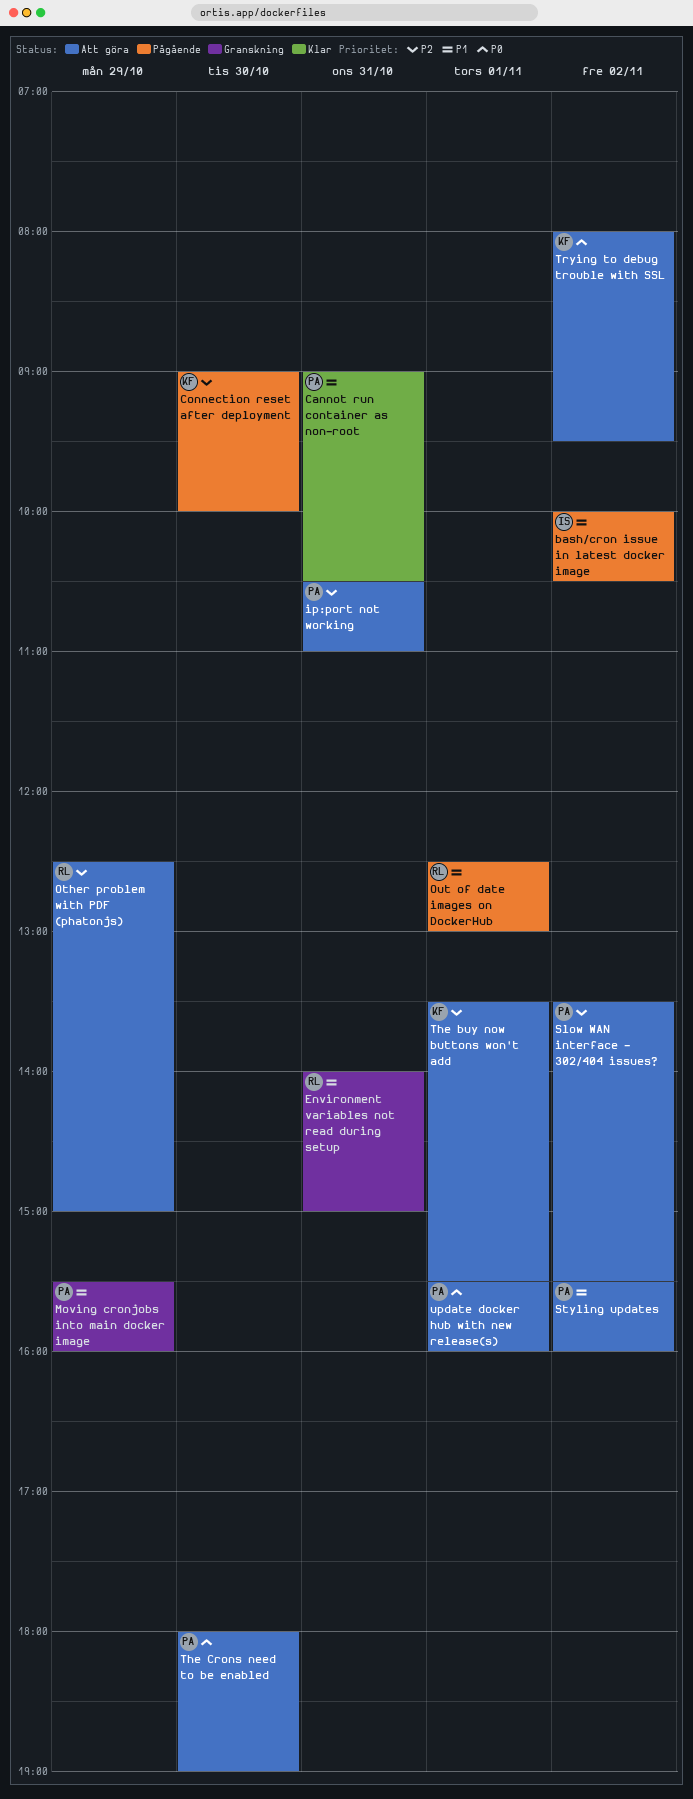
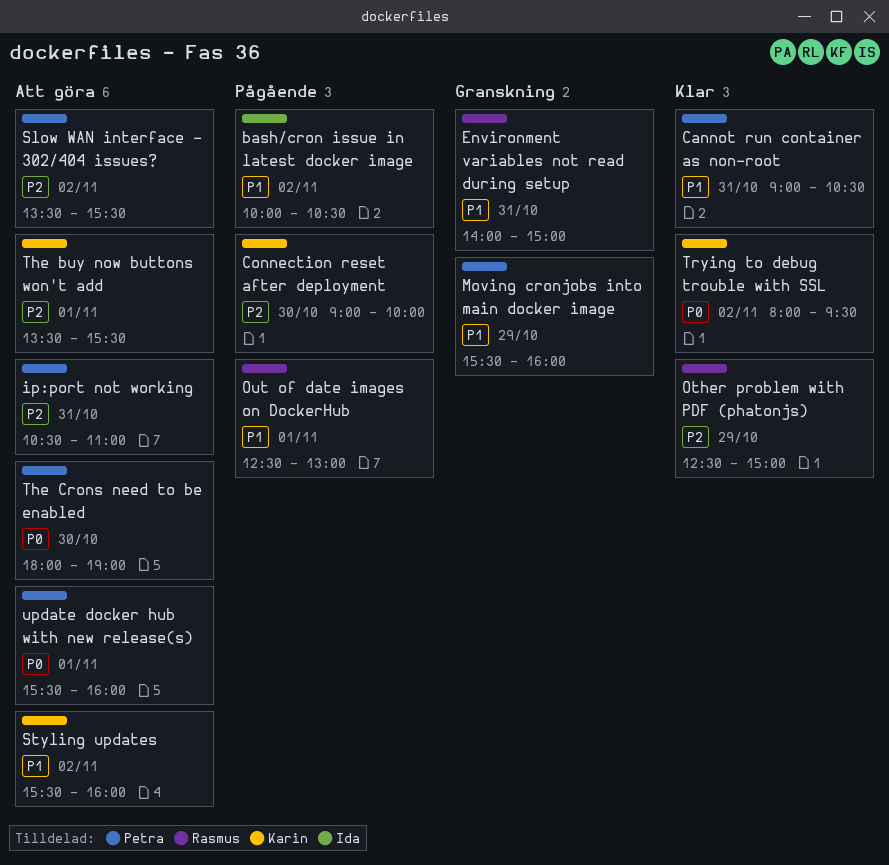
Other problem with PDF (phatonjs), status: Att göra -> Klar
Styling updates, owner: Petra -> Karin
Trying to debug trouble with SSL, status: Att göra -> Klar

